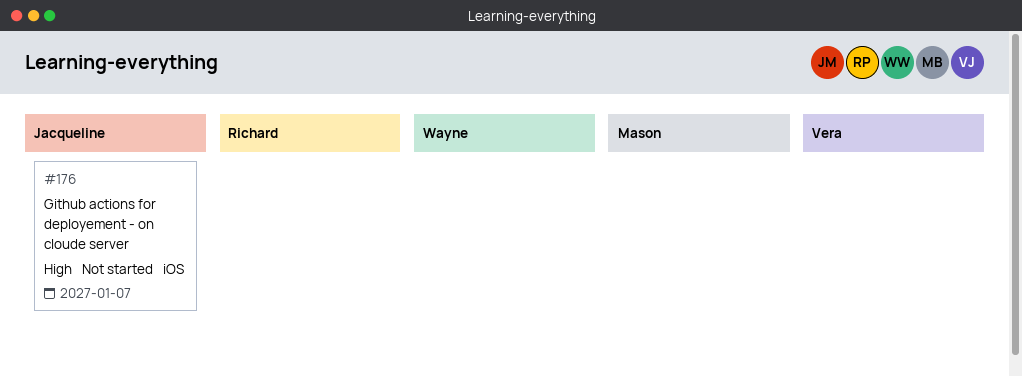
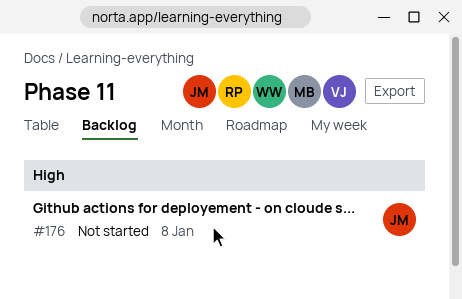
#176, due: Jan 7 -> Jan 8

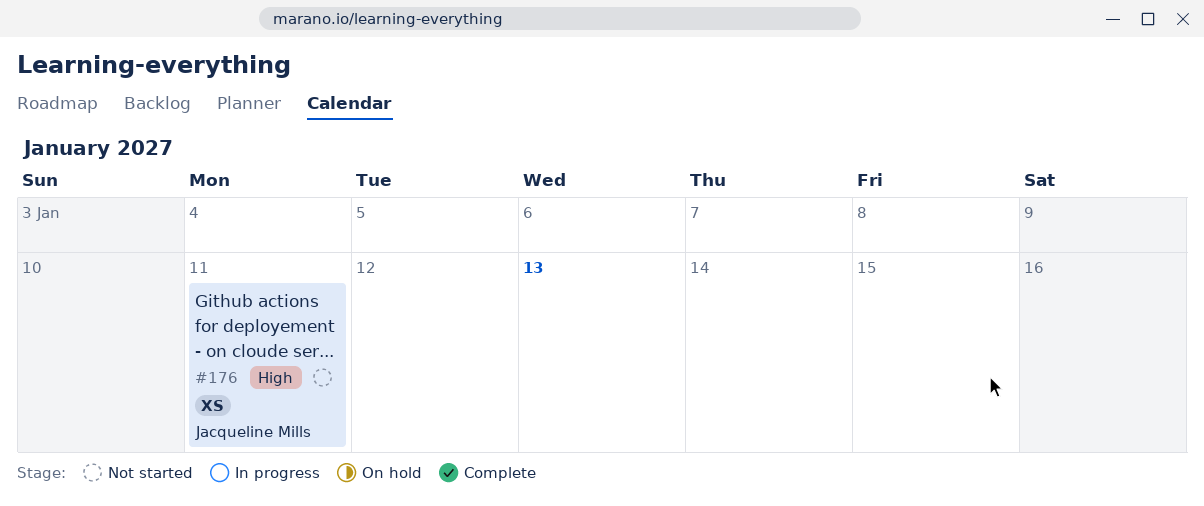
#176, due: Jan 8 -> Jan 11

